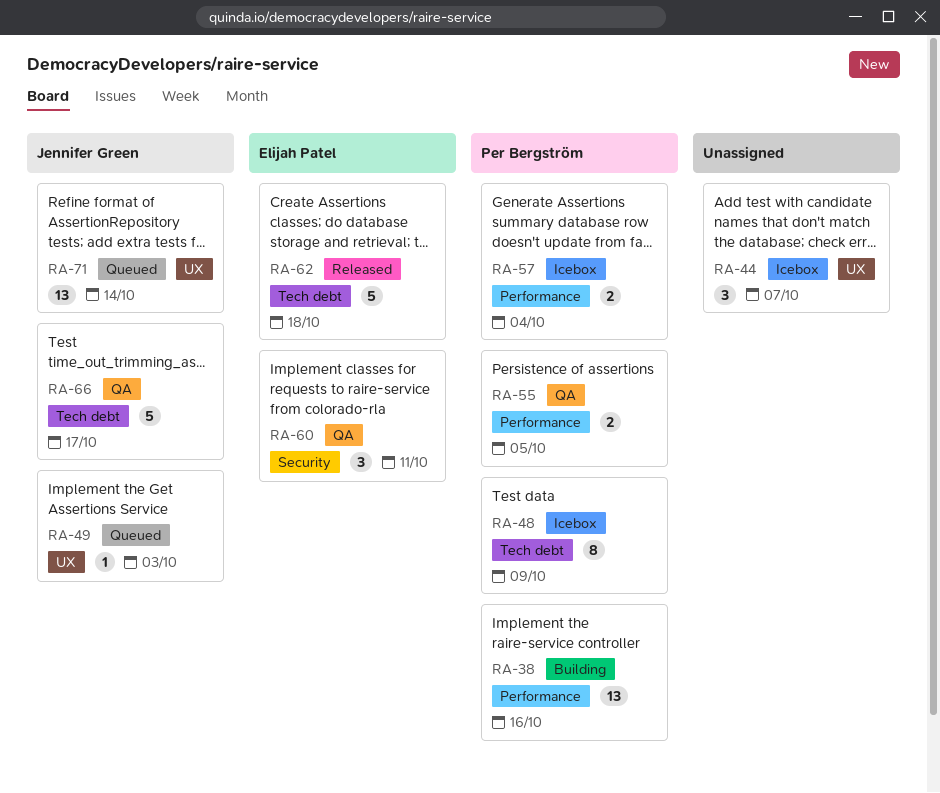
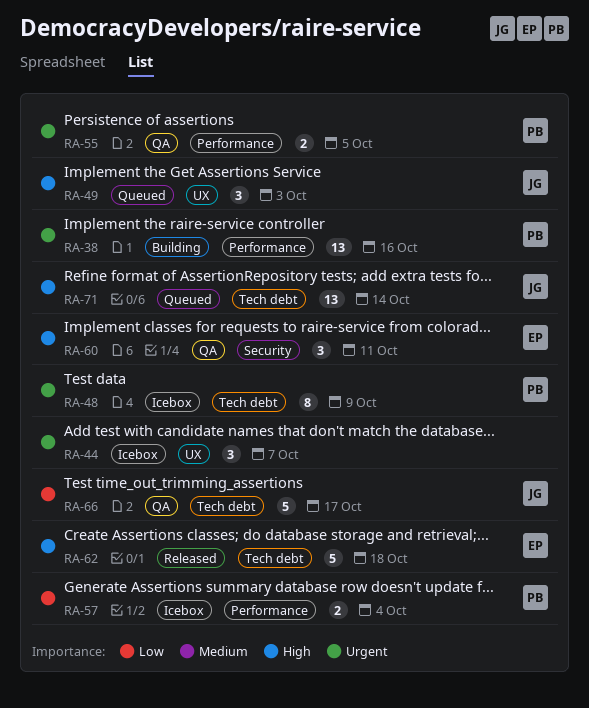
RA-49, estimate: 1 -> 3
RA-71, label: UX -> Tech debt

